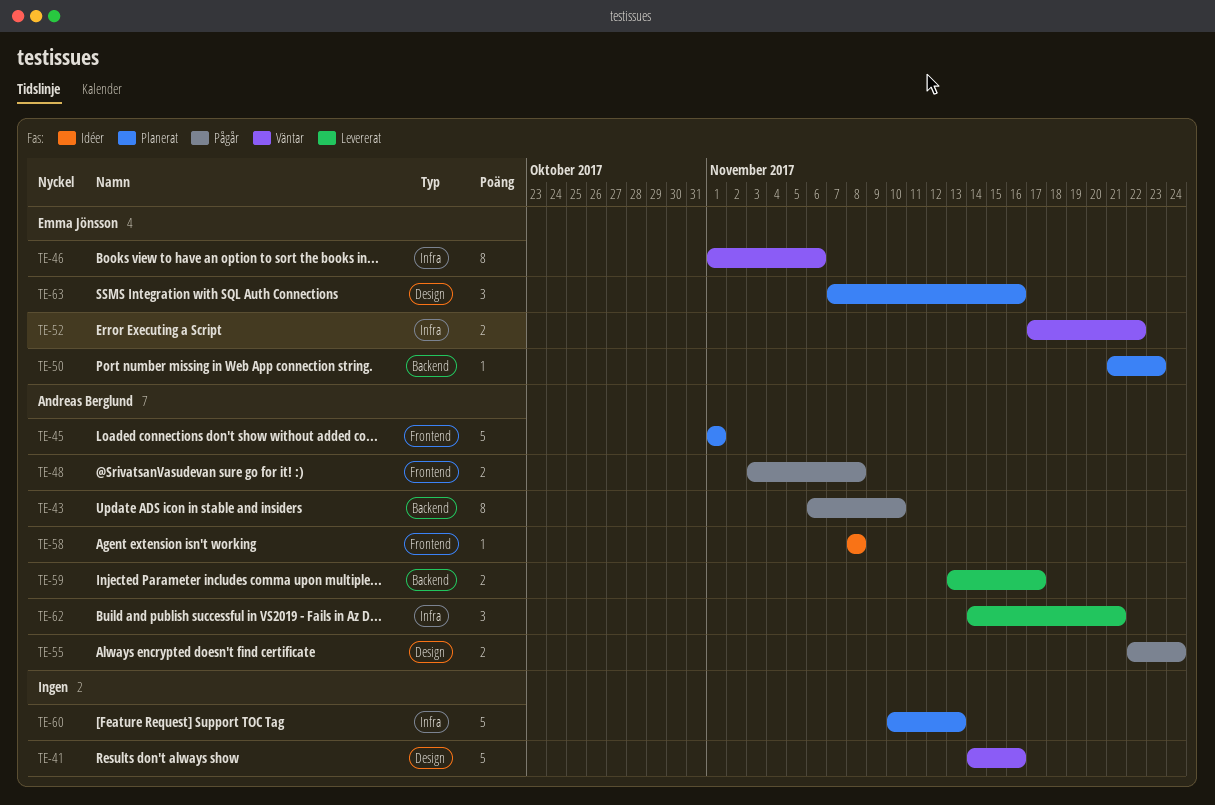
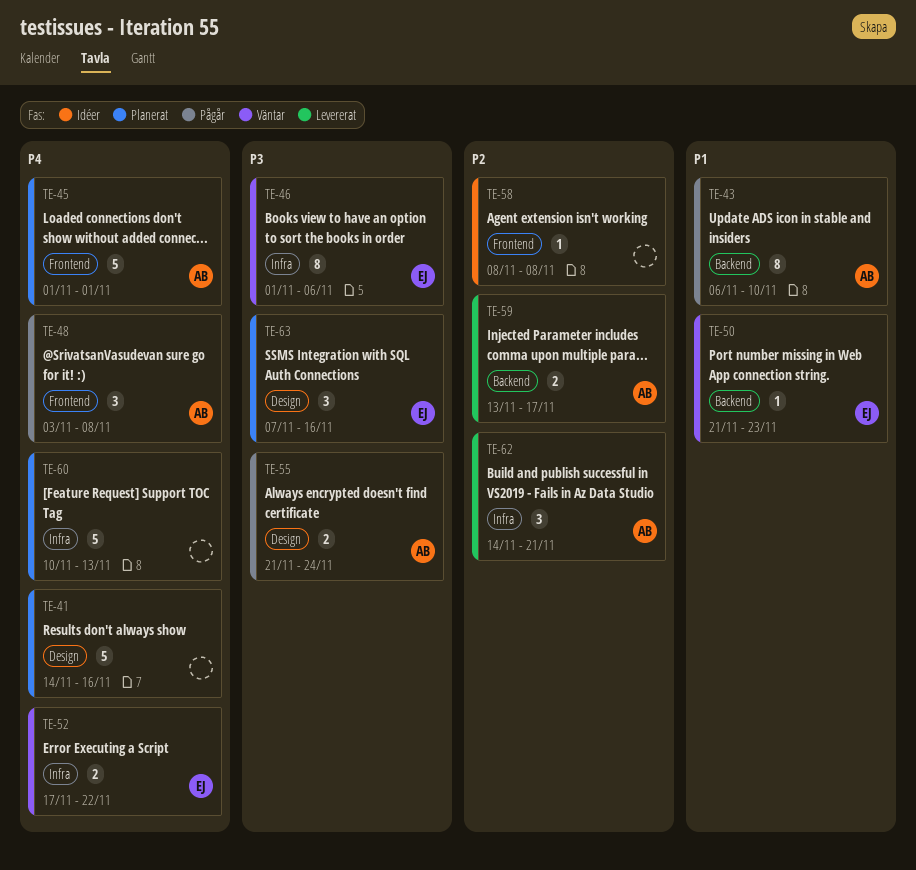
TE-41, status: Väntar -> Planerat
TE-48, estimate: 2 -> 3
TE-50, status: Planerat -> Väntar
TE-55, start: Nov 22 -> Nov 21
TE-58, owner: Andreas Berglund -> none

